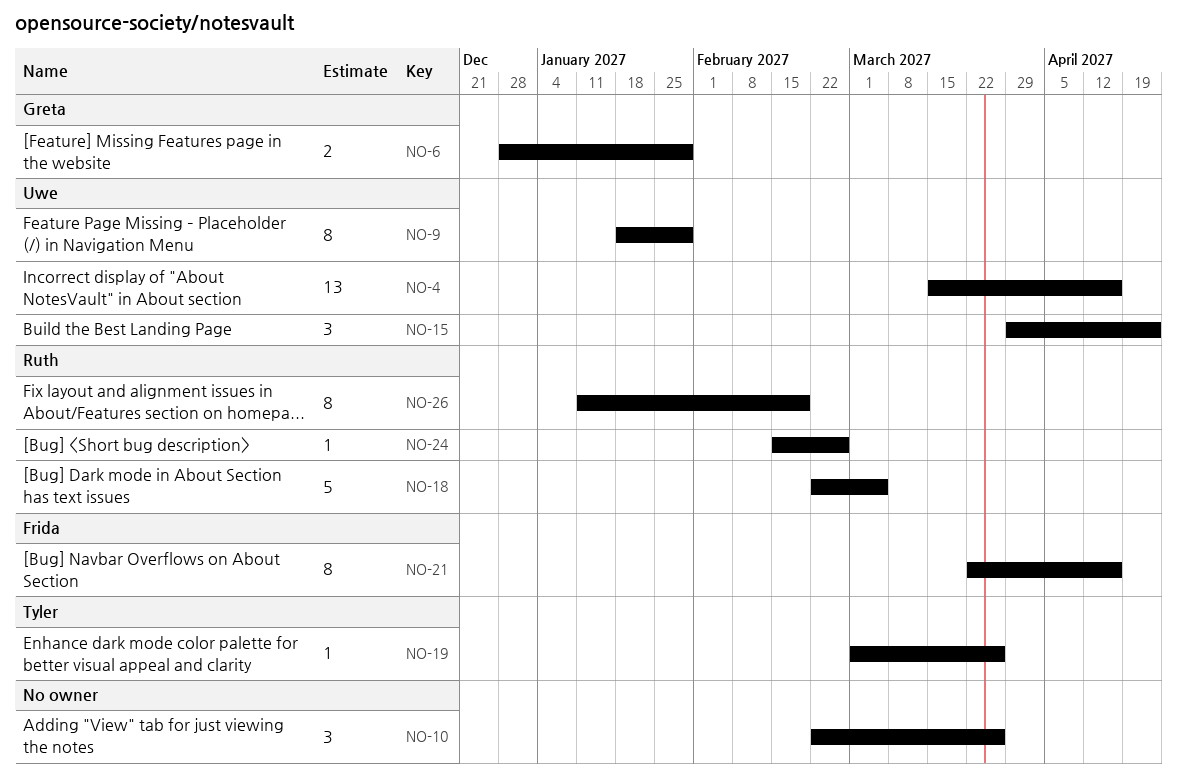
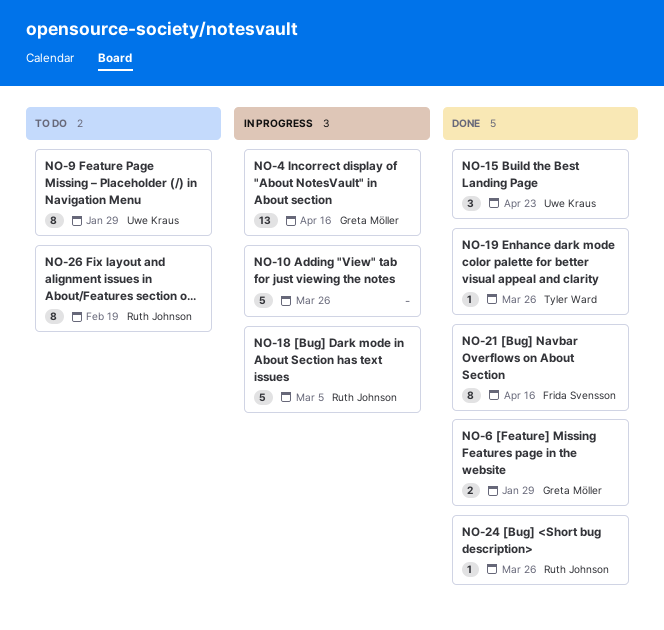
NO-4, owner: Uwe Kraus -> Greta Möller
NO-10, estimate: 3 -> 5
NO-24, due: Feb 26 -> Mar 26

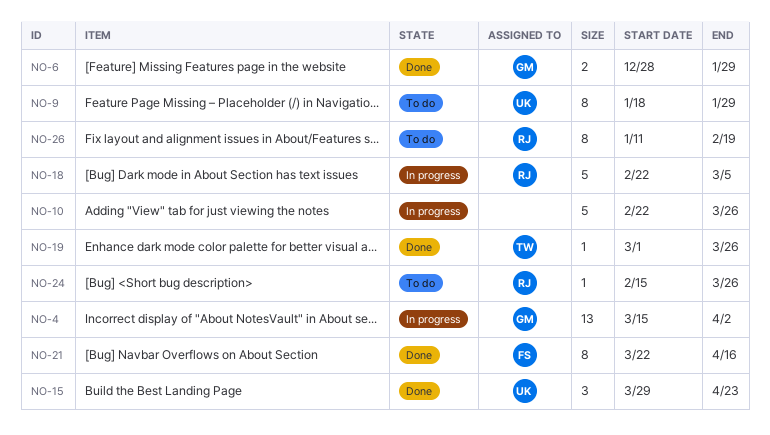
NO-4, due: Apr 16 -> Apr 2
NO-24, status: Done -> To do

